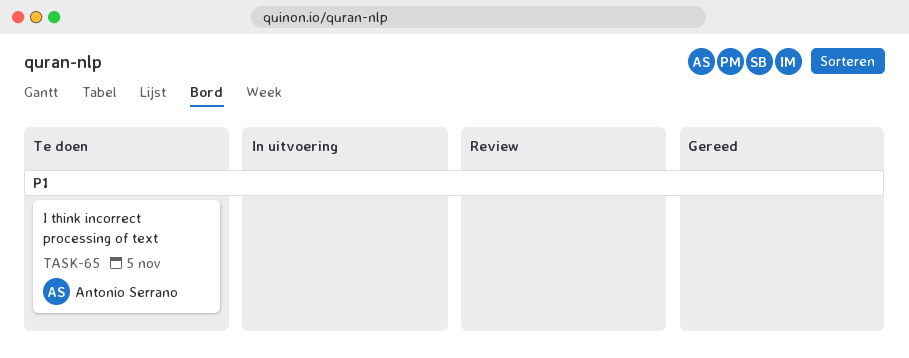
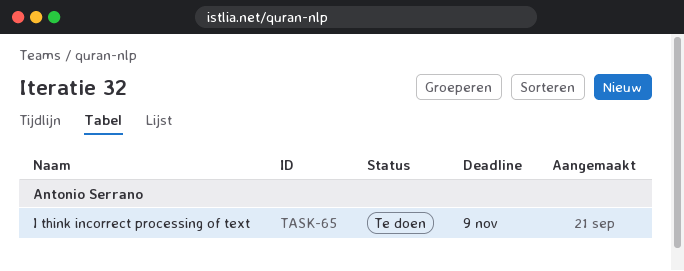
TASK-65, due: Nov 5 -> Nov 9

